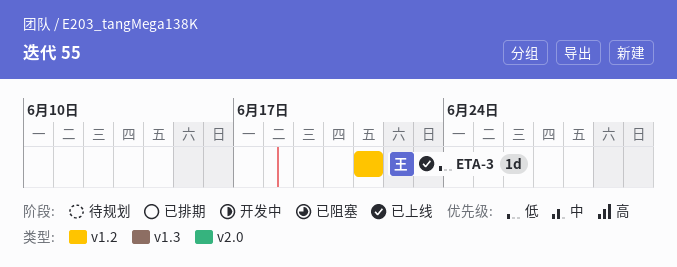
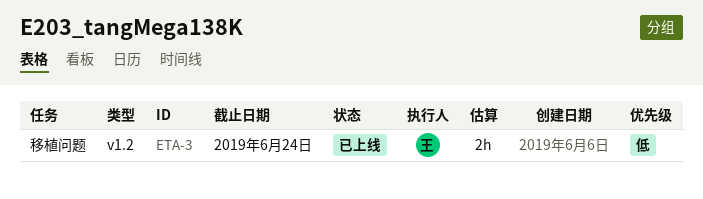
ETA-3, estimate: 1d -> 2h
ETA-3, due: Jun 21 -> Jun 24

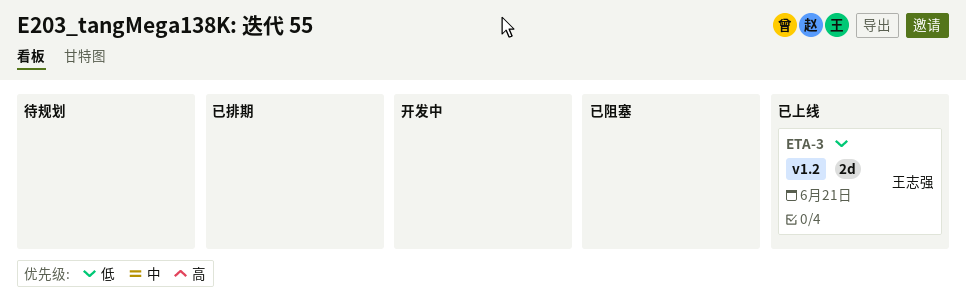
ETA-3, estimate: 2h -> 2d
ETA-3, due: Jun 24 -> Jun 21

